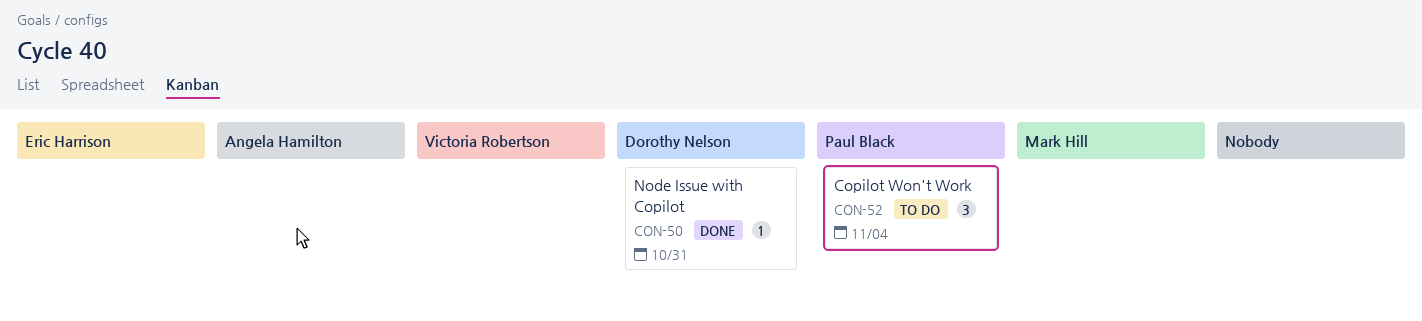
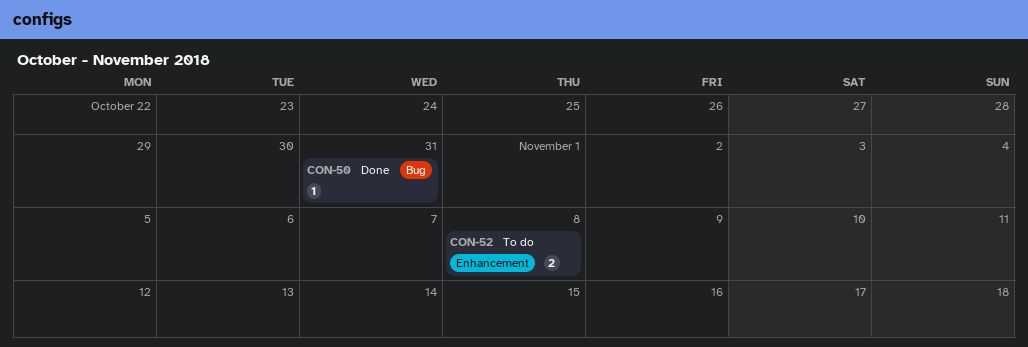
CON-52, estimate: 3 -> 2
CON-52, due: Nov 4 -> Nov 8

